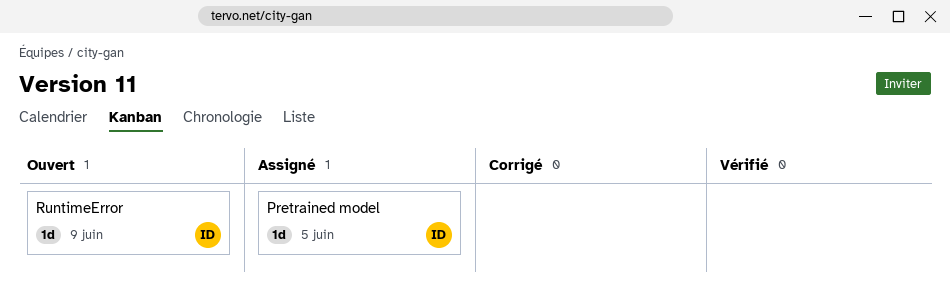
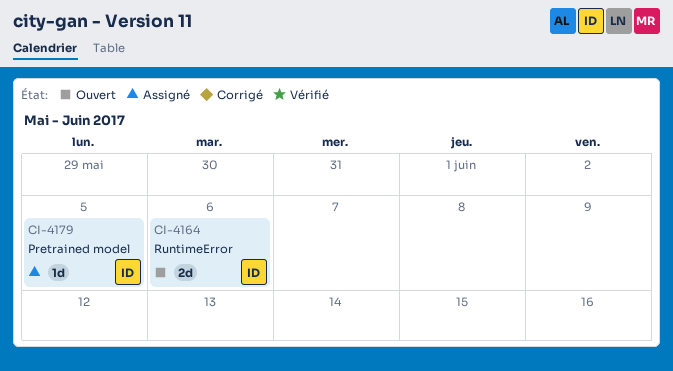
RuntimeError, estimate: 1d -> 2d
RuntimeError, due: Jun 9 -> Jun 6

